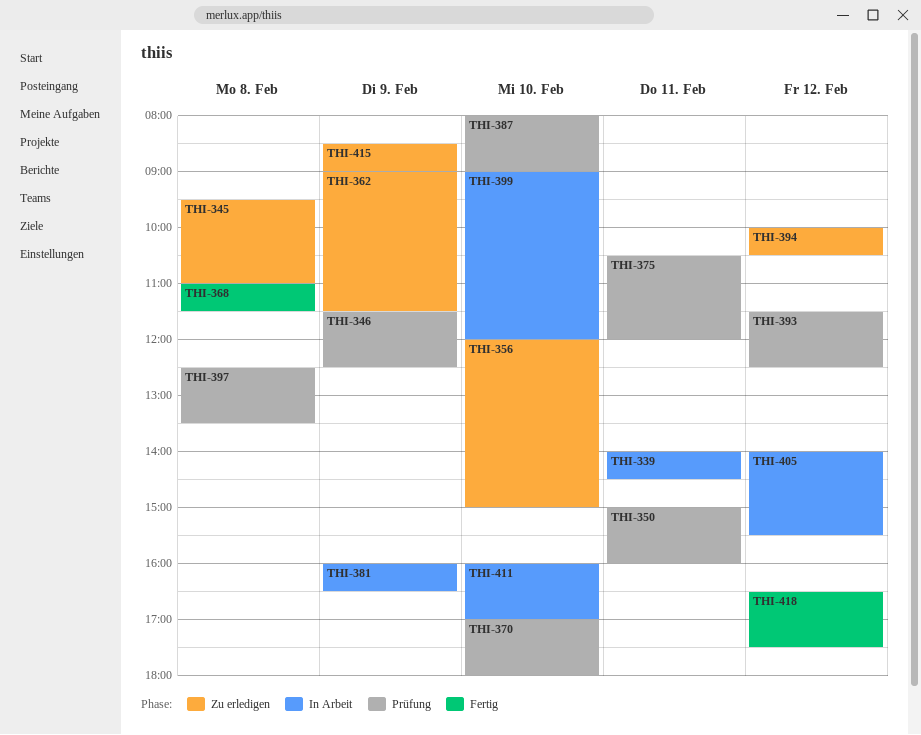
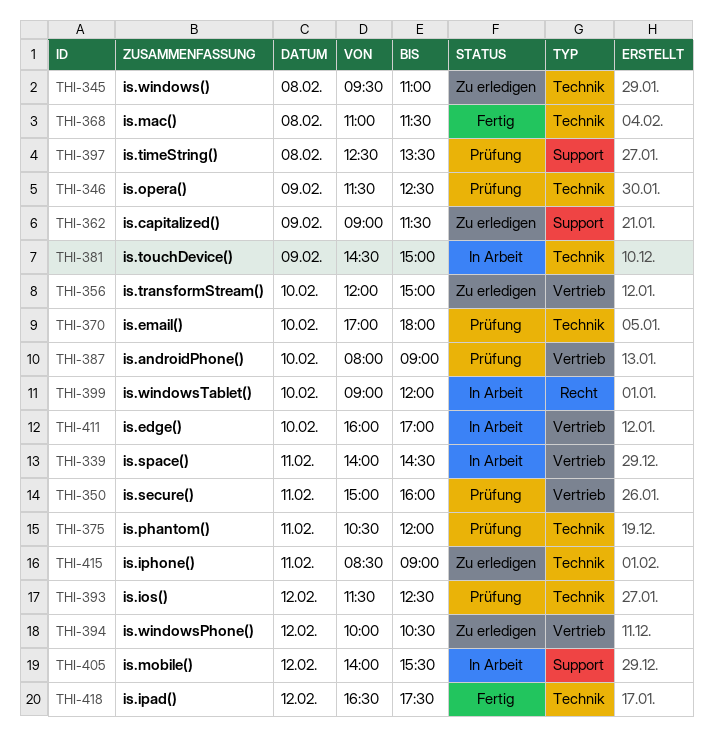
THI-381, begins: 16:00 -> 14:30
THI-381, ends: 16:30 -> 15:00
THI-415, day: Feb 9 -> Feb 11

